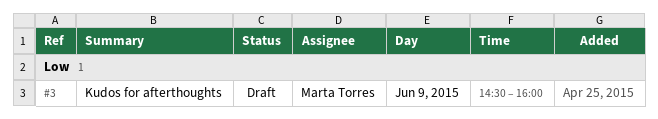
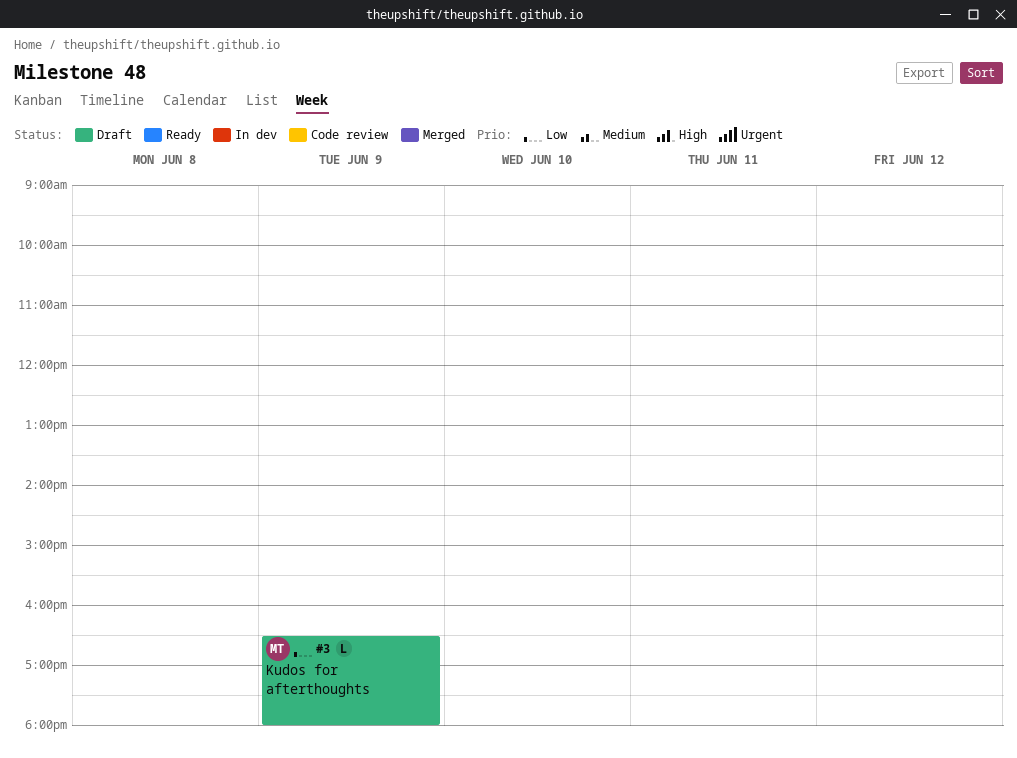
#3, begins: 14:30 -> 16:30
#3, ends: 16:00 -> 18:00

